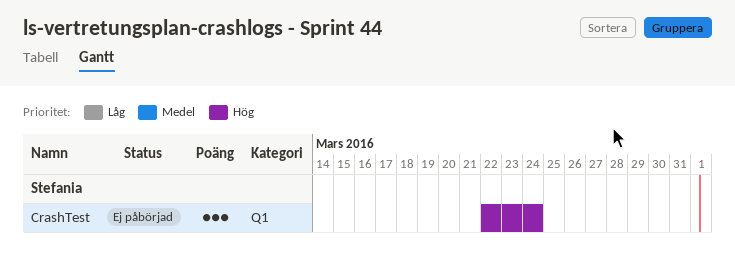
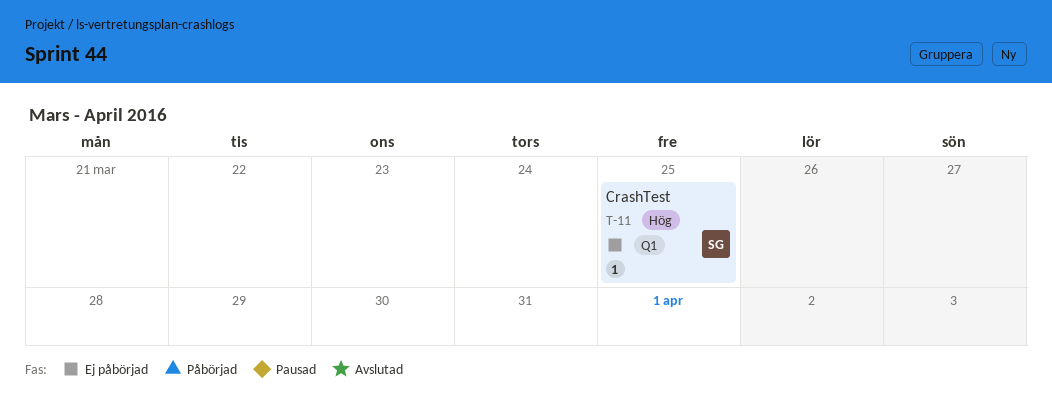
CrashTest, estimate: 3 -> 1
CrashTest, due: Mar 24 -> Mar 25

